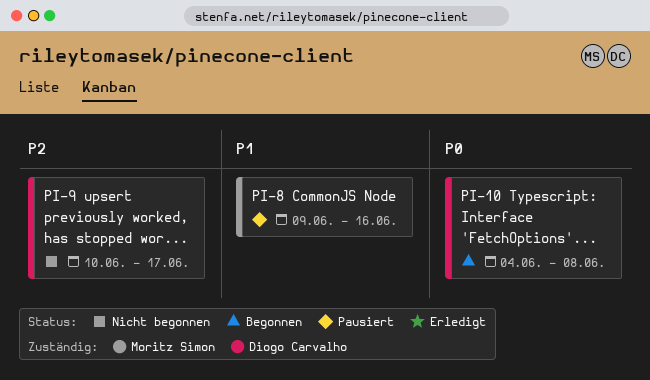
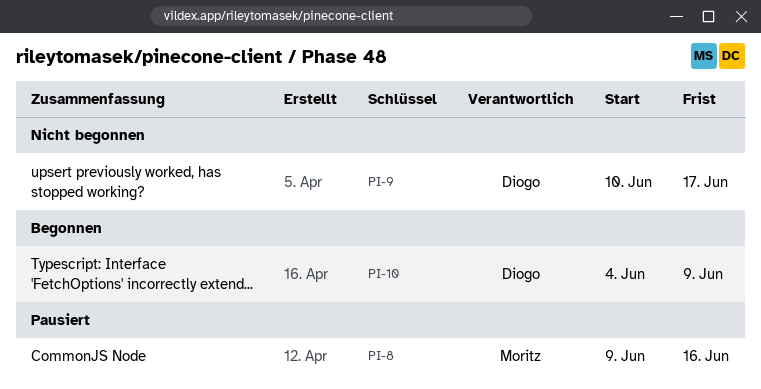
PI-10, due: Jun 8 -> Jun 9

